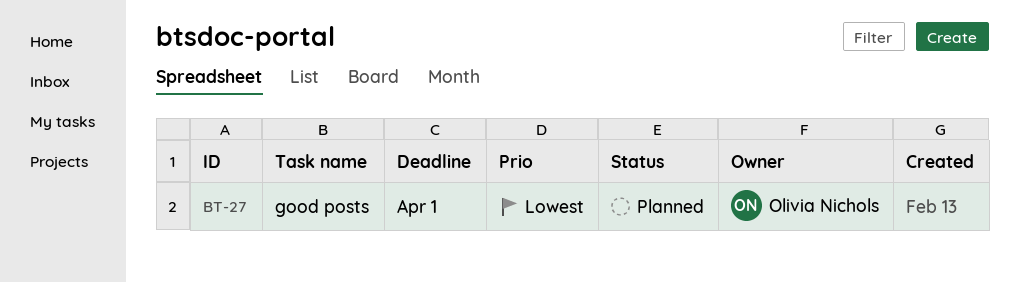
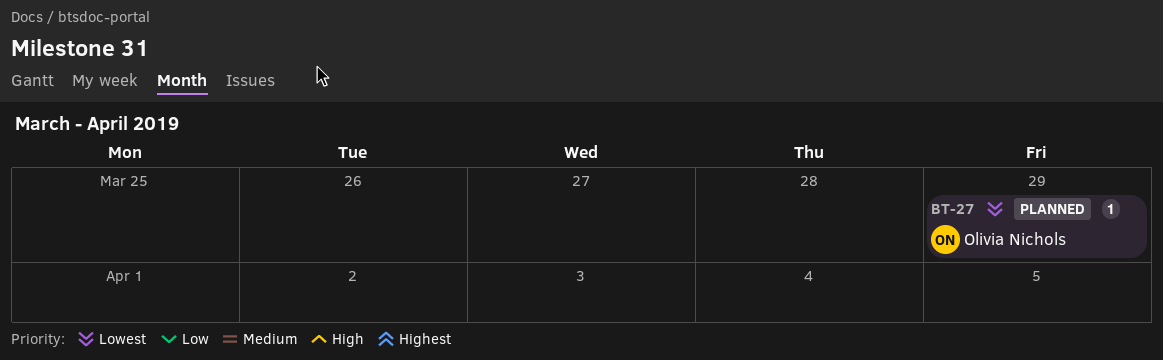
BT-27, due: Apr 1 -> Mar 29

